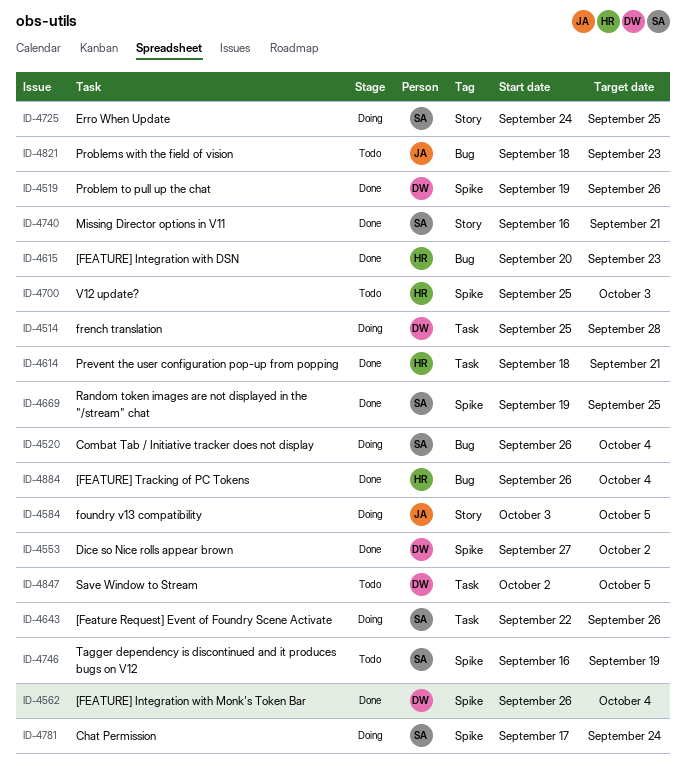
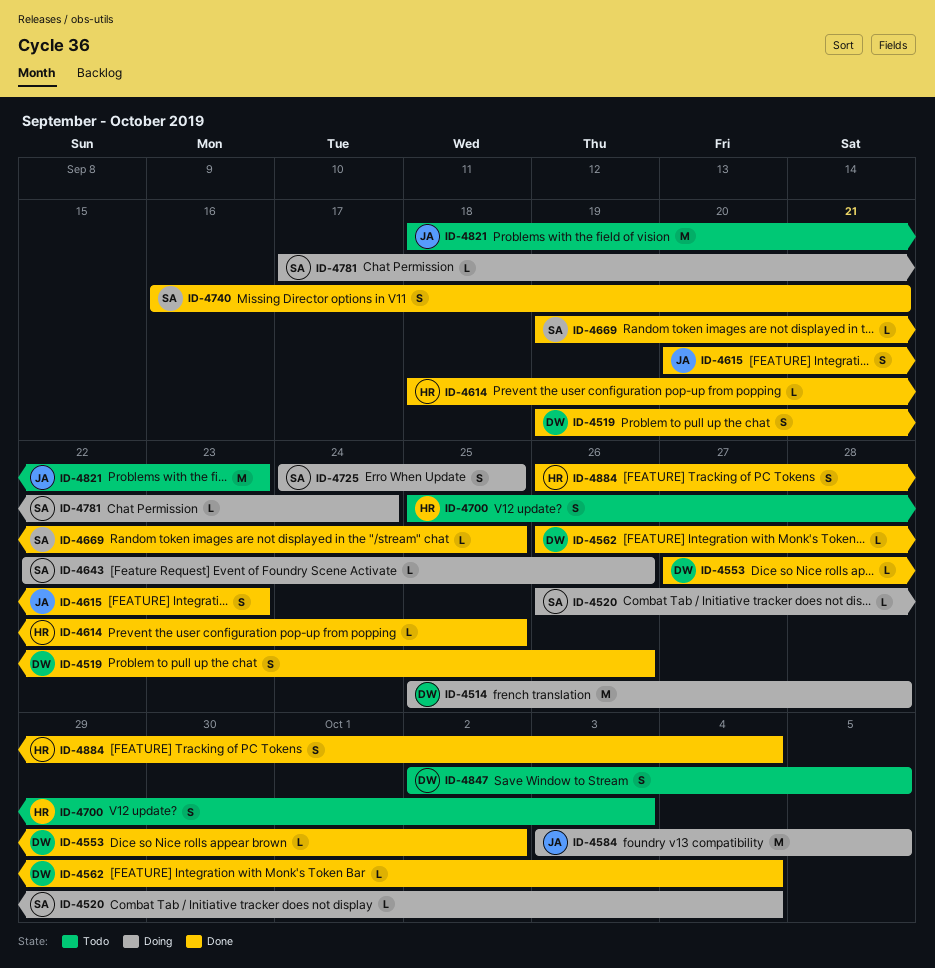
ID-4614, due: Sep 21 -> Sep 25
ID-4615, owner: HR -> JA
ID-4746: present -> none

